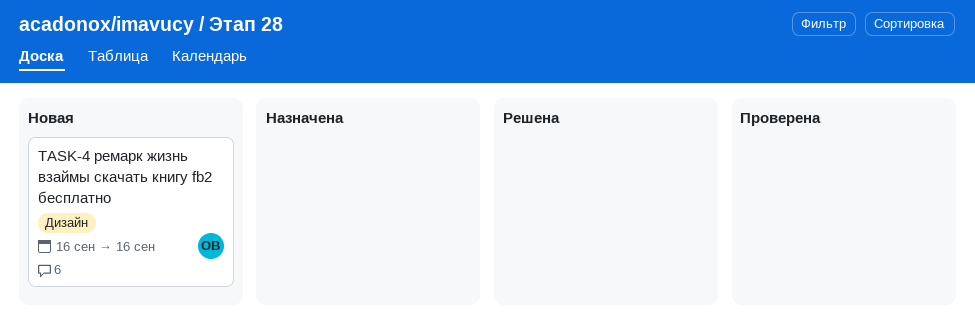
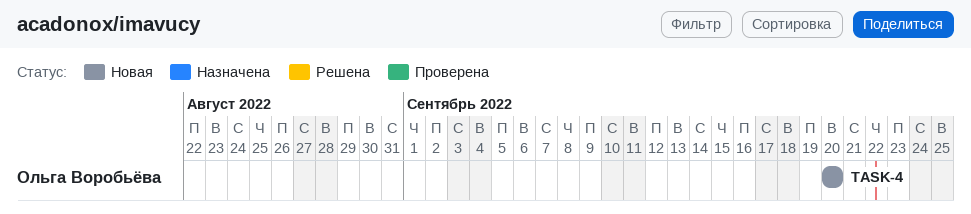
TASK-4, start: Sep 16 -> Sep 20
TASK-4, due: Sep 16 -> Sep 20

